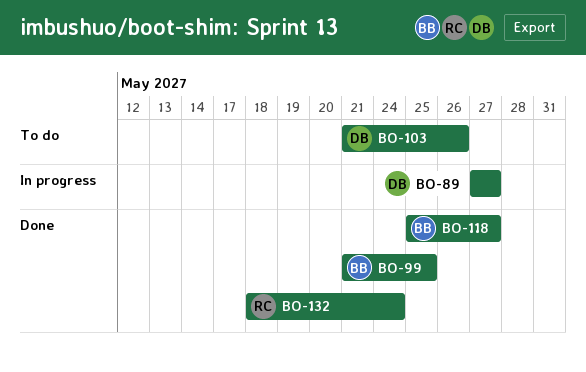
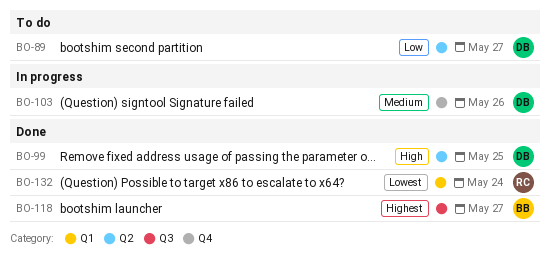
BO-89, status: In progress -> To do
BO-99, owner: BB -> DB
BO-103, status: To do -> In progress

